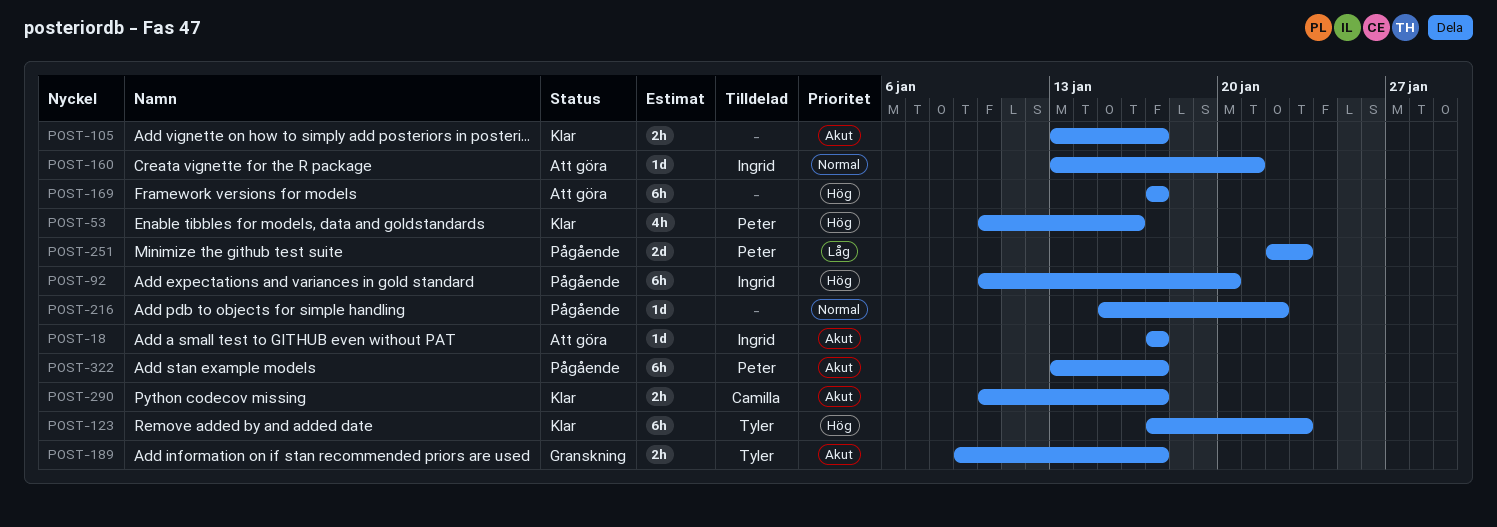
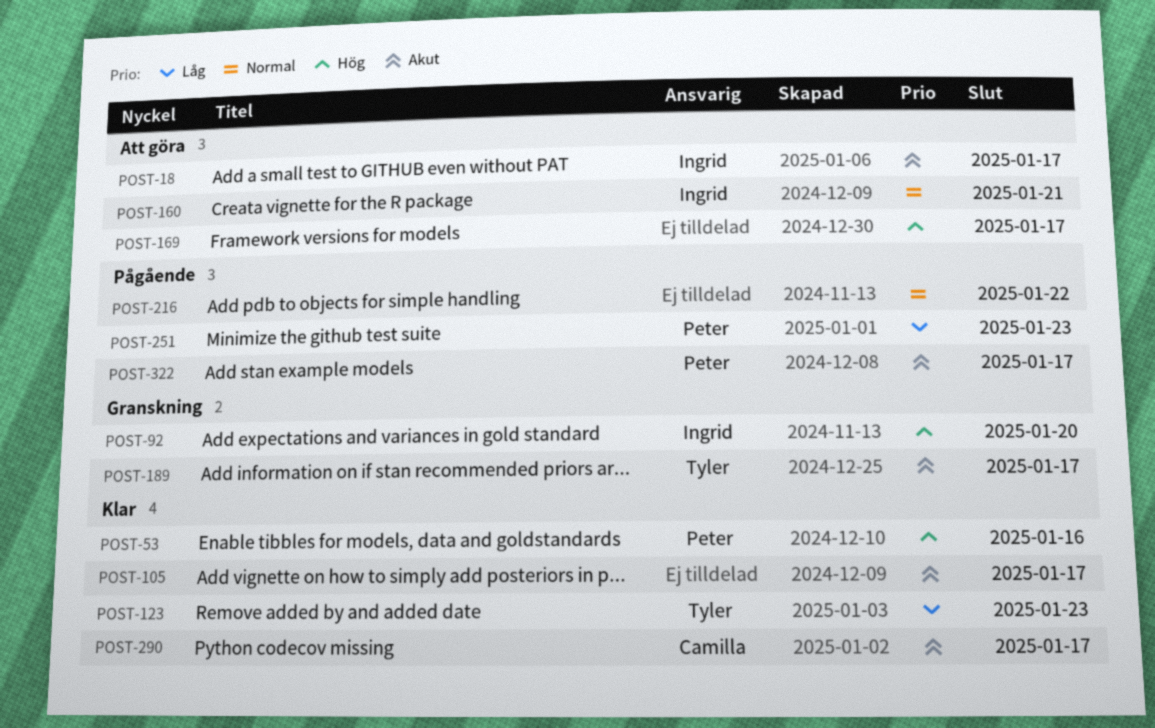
POST-92, status: Pågående -> Granskning
POST-123, priority: Hög -> Låg

